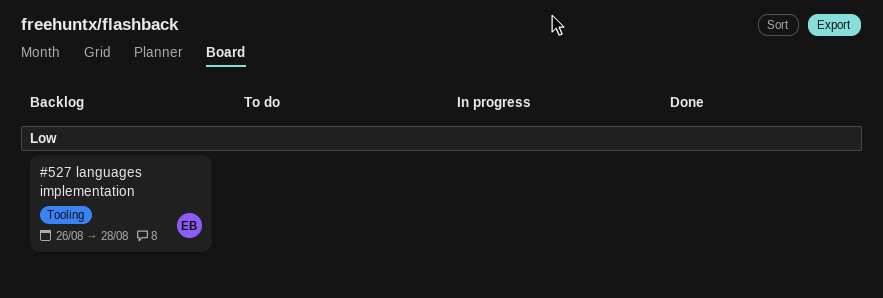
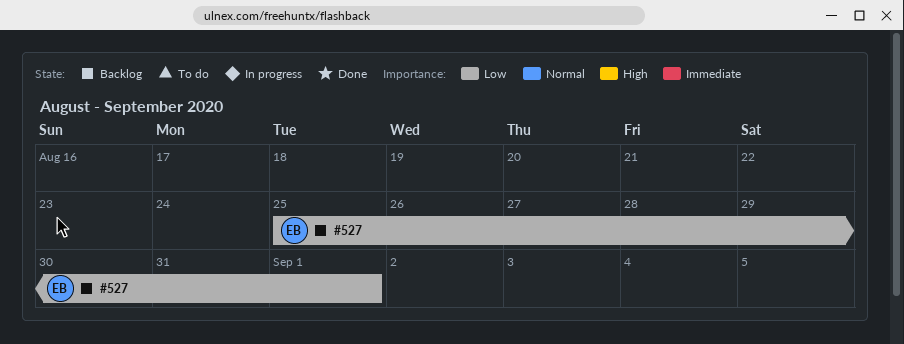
#527, start: Aug 26 -> Aug 25
#527, due: Aug 28 -> Sep 1

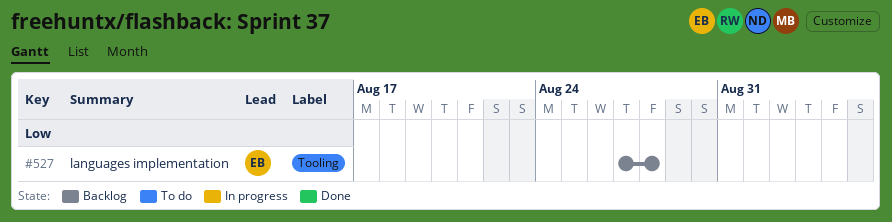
#527, start: Aug 25 -> Aug 27
#527, due: Sep 1 -> Aug 28

